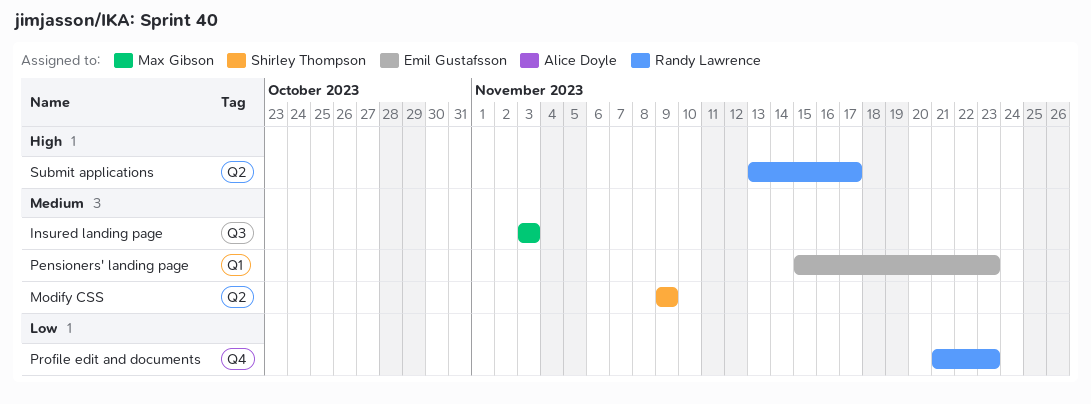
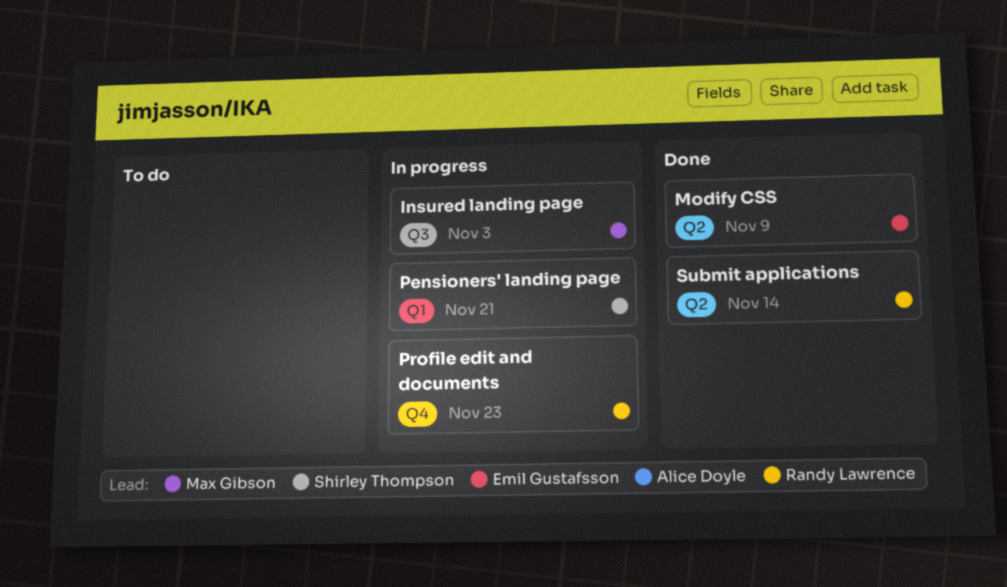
Modify CSS, owner: Shirley Thompson -> Emil Gustafsson
Pensioners' landing page, owner: Emil Gustafsson -> Shirley Thompson
Pensioners' landing page, due: Nov 23 -> Nov 21
Submit applications, due: Nov 17 -> Nov 14

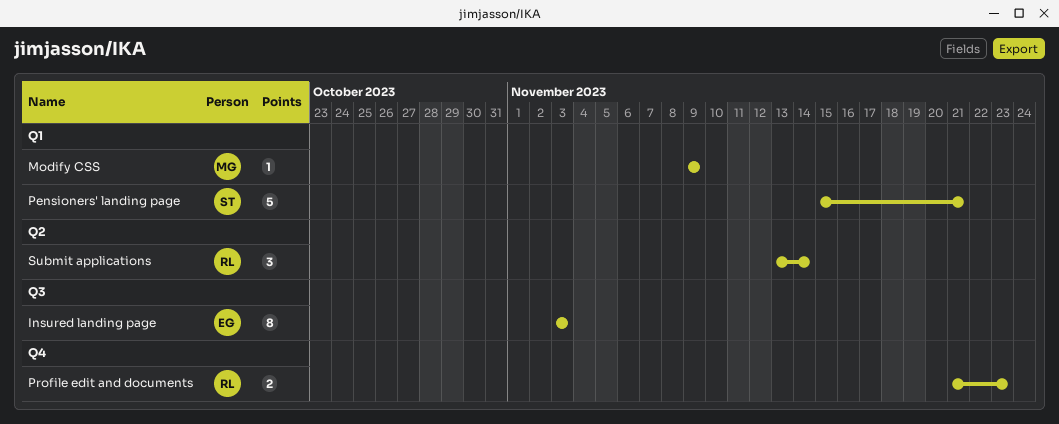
Insured landing page, owner: Max Gibson -> Emil Gustafsson
Modify CSS, owner: Emil Gustafsson -> Max Gibson
Modify CSS, label: Q2 -> Q1

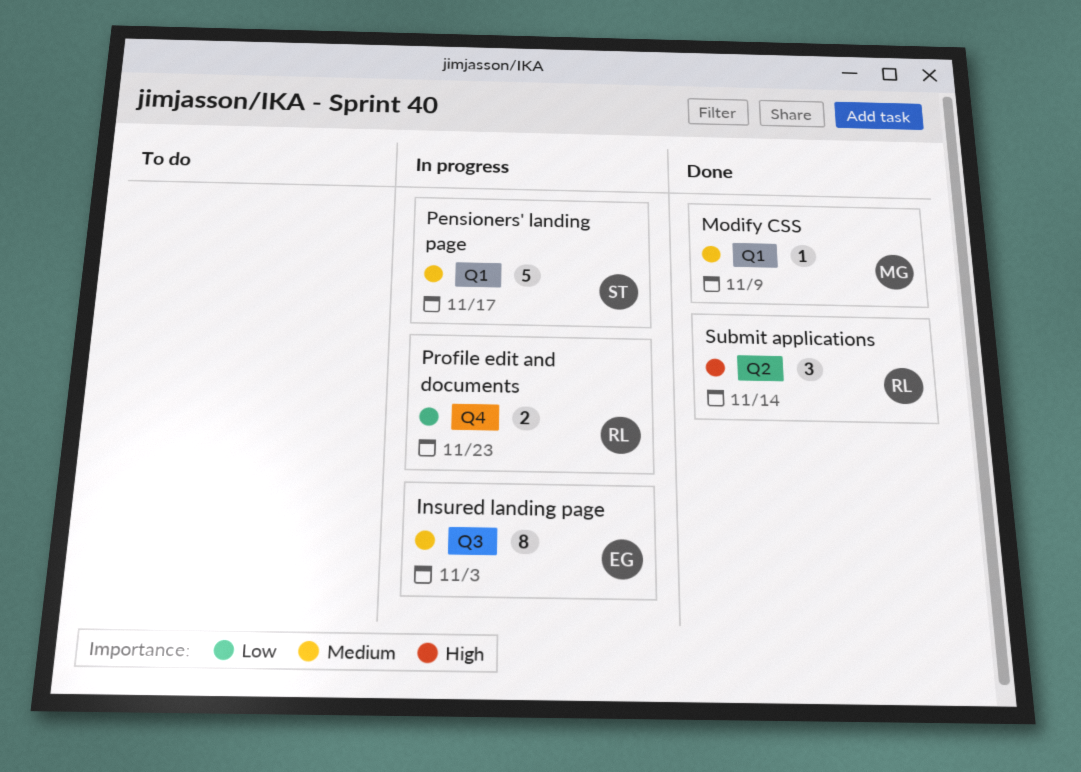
Pensioners' landing page, due: Nov 21 -> Nov 17

